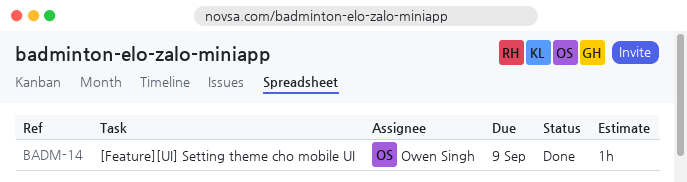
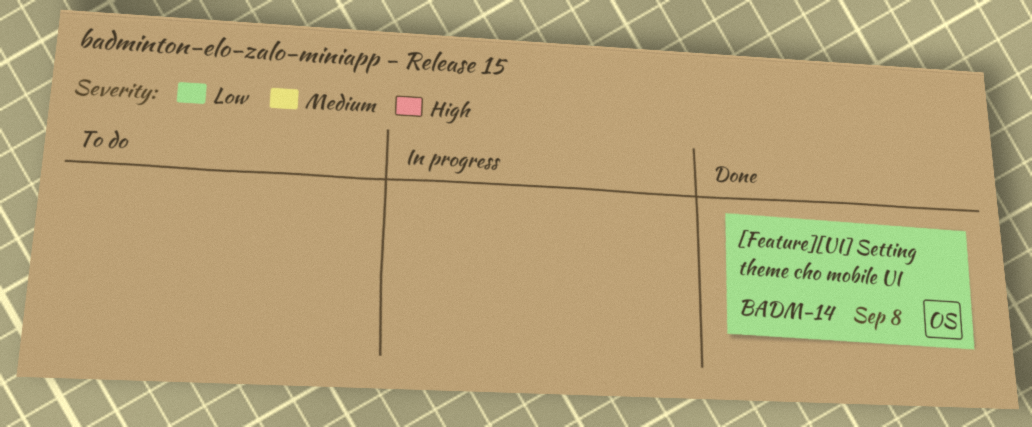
BADM-14, due: Sep 9 -> Sep 8

